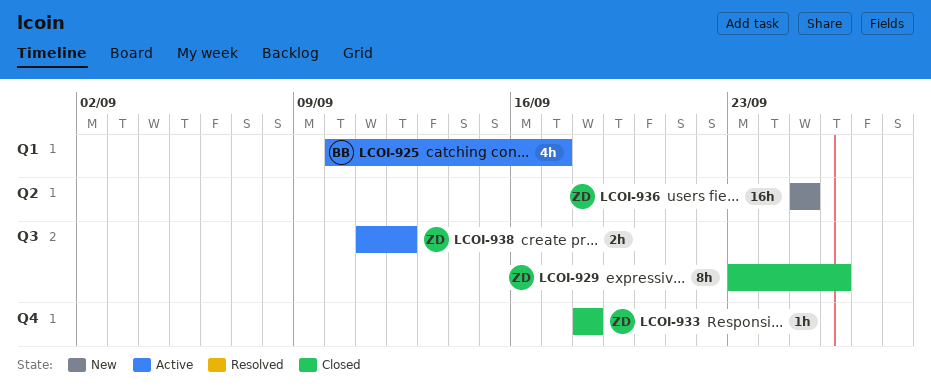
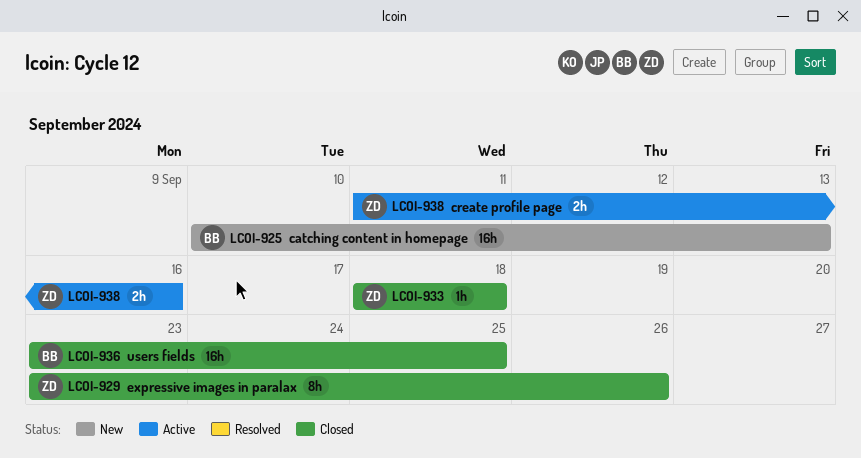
LCOI-925, status: Active -> New
LCOI-925, estimate: 4h -> 16h
LCOI-925, due: Sep 17 -> Sep 13
LCOI-936, status: New -> Closed
LCOI-936, owner: ZD -> BB
LCOI-936, start: Sep 25 -> Sep 23
LCOI-938, due: Sep 12 -> Sep 16

